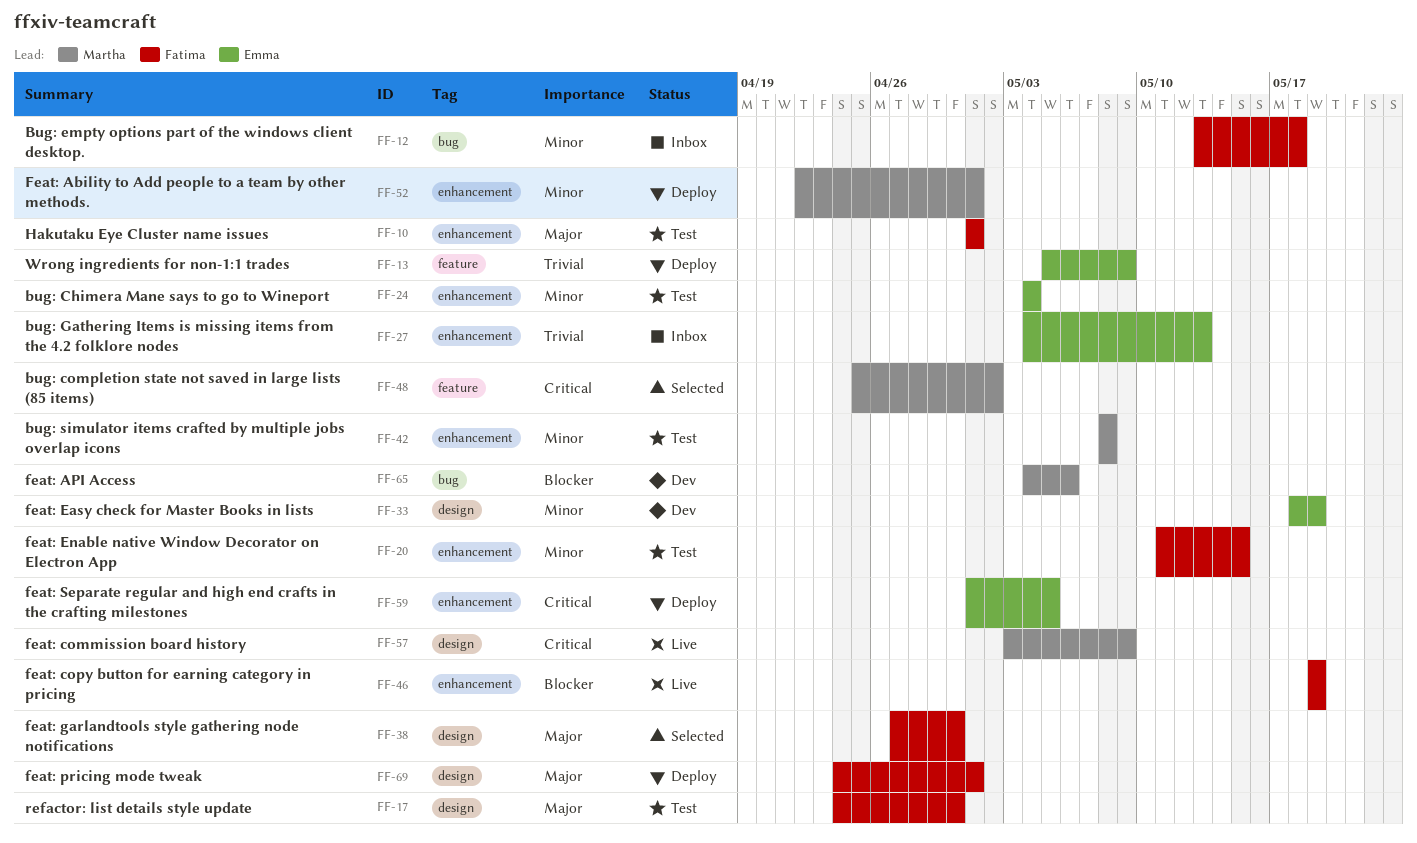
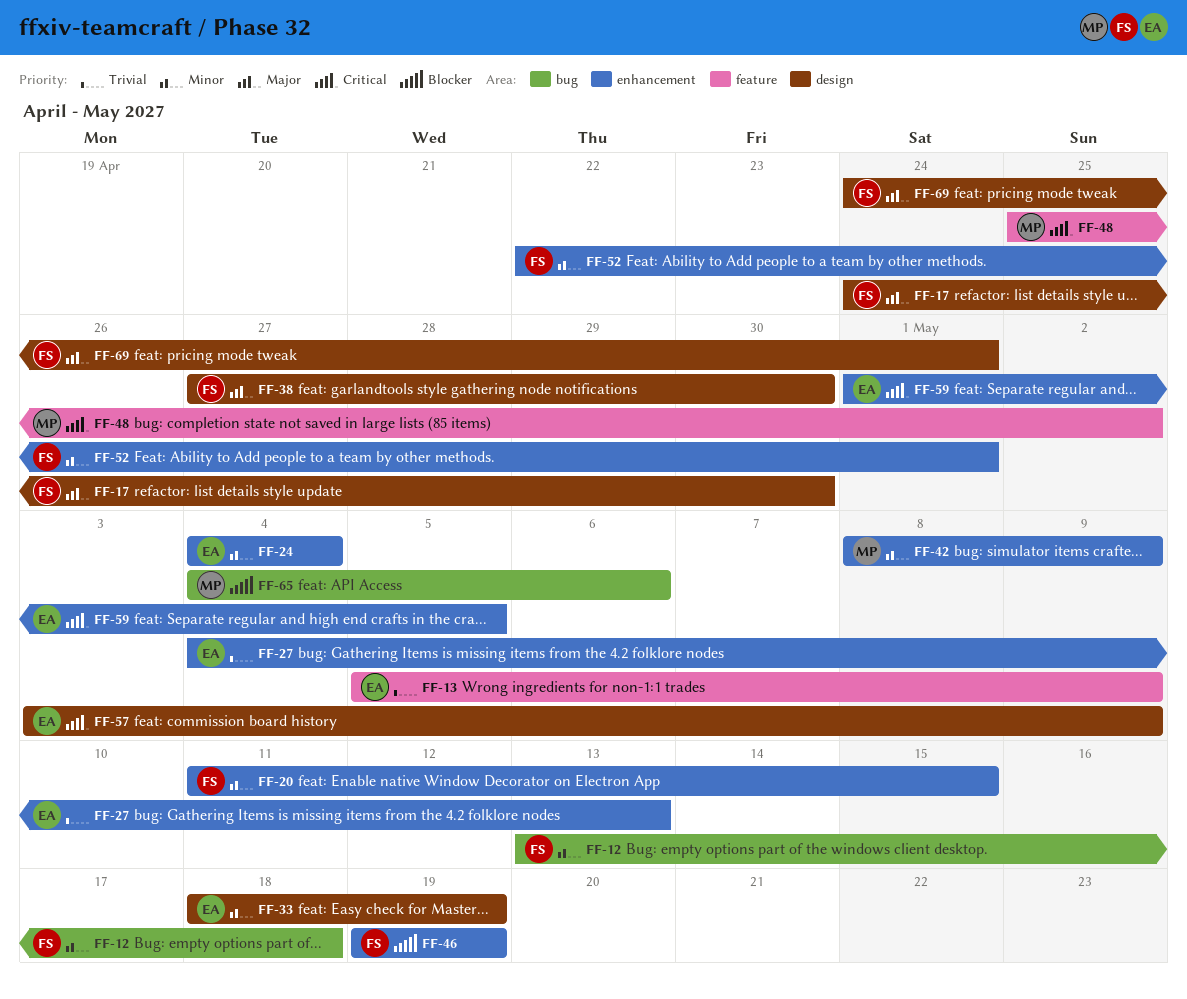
FF-10: present -> none
FF-42, due: May 8 -> May 9
FF-52, owner: Martha -> Fatima
FF-57, owner: Martha -> Emma

